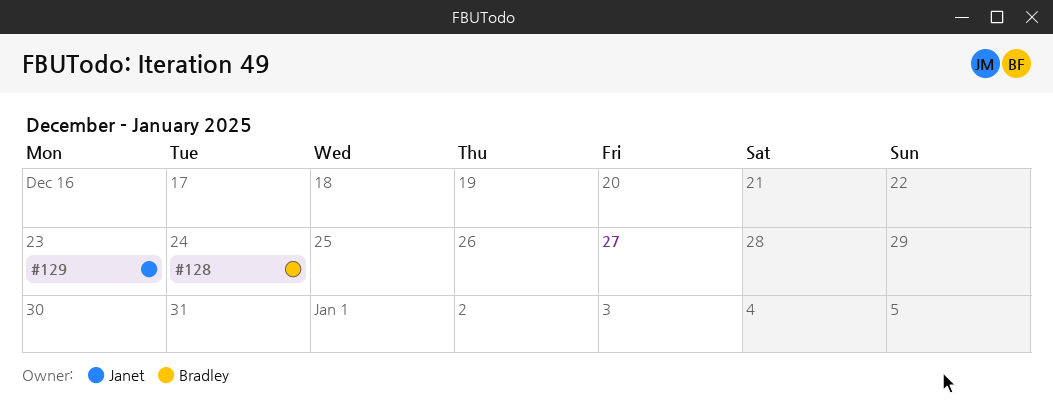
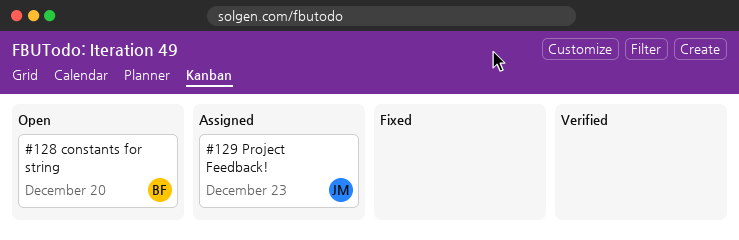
#128, due: Dec 24 -> Dec 20

